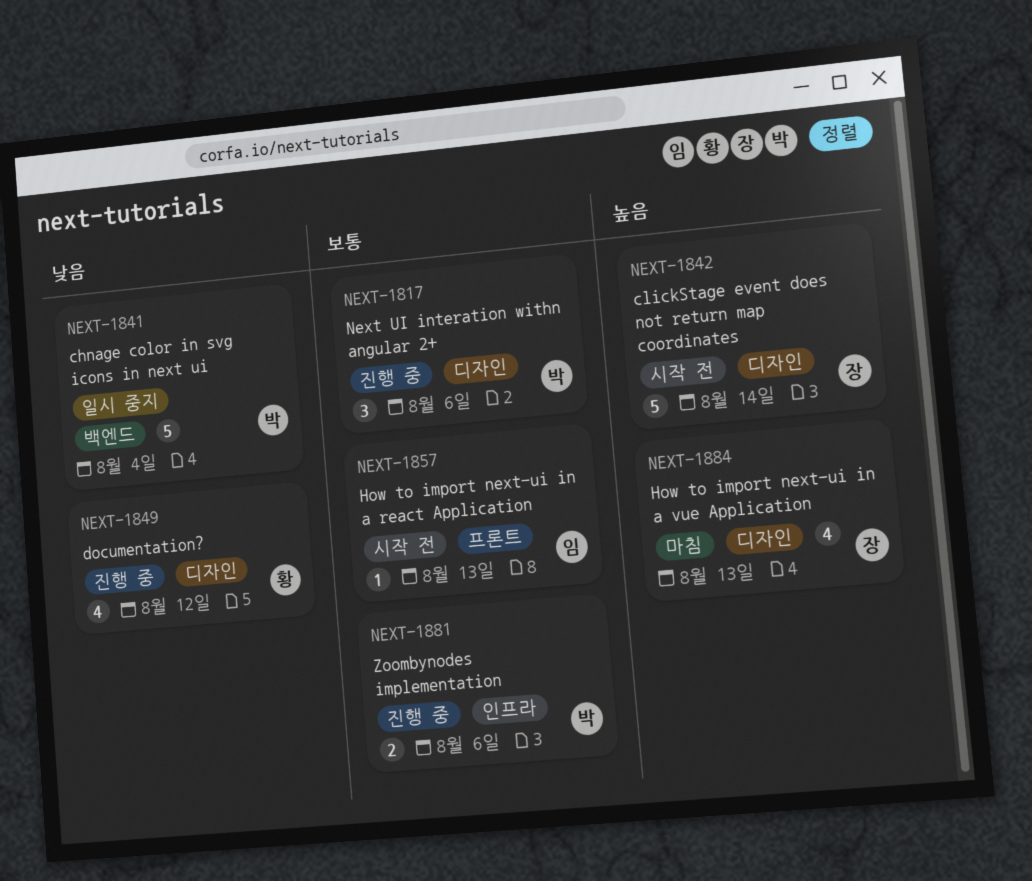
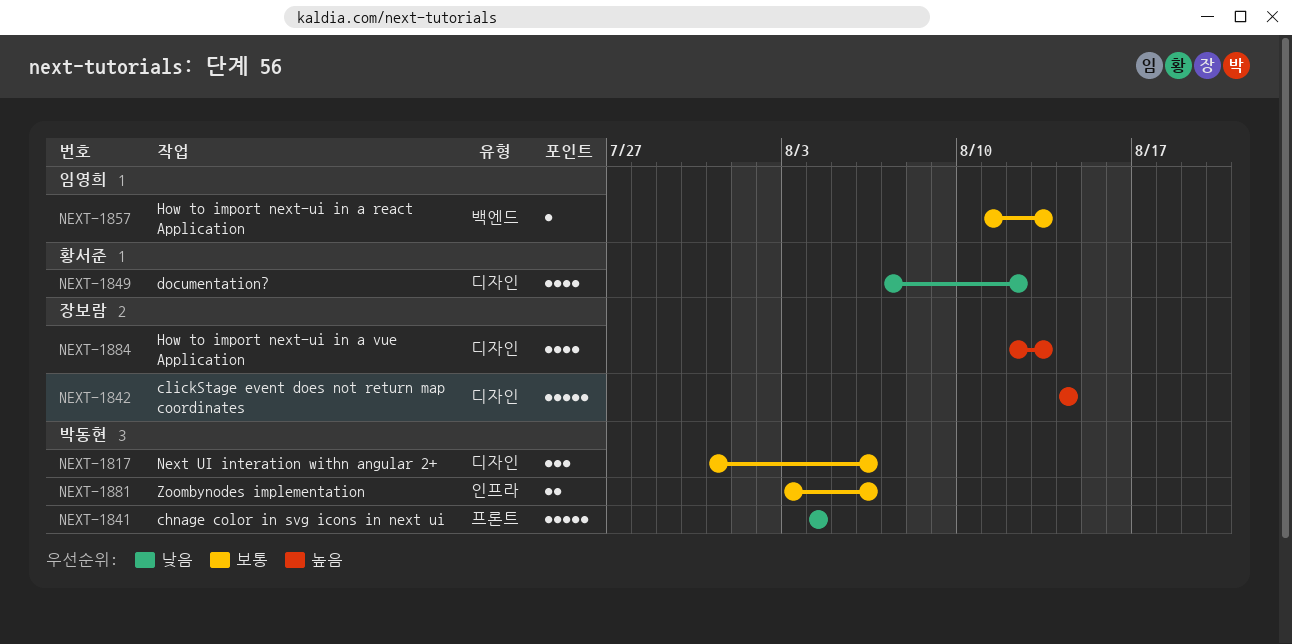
NEXT-1841, label: 백엔드 -> 프론트
NEXT-1857, label: 프론트 -> 백엔드

